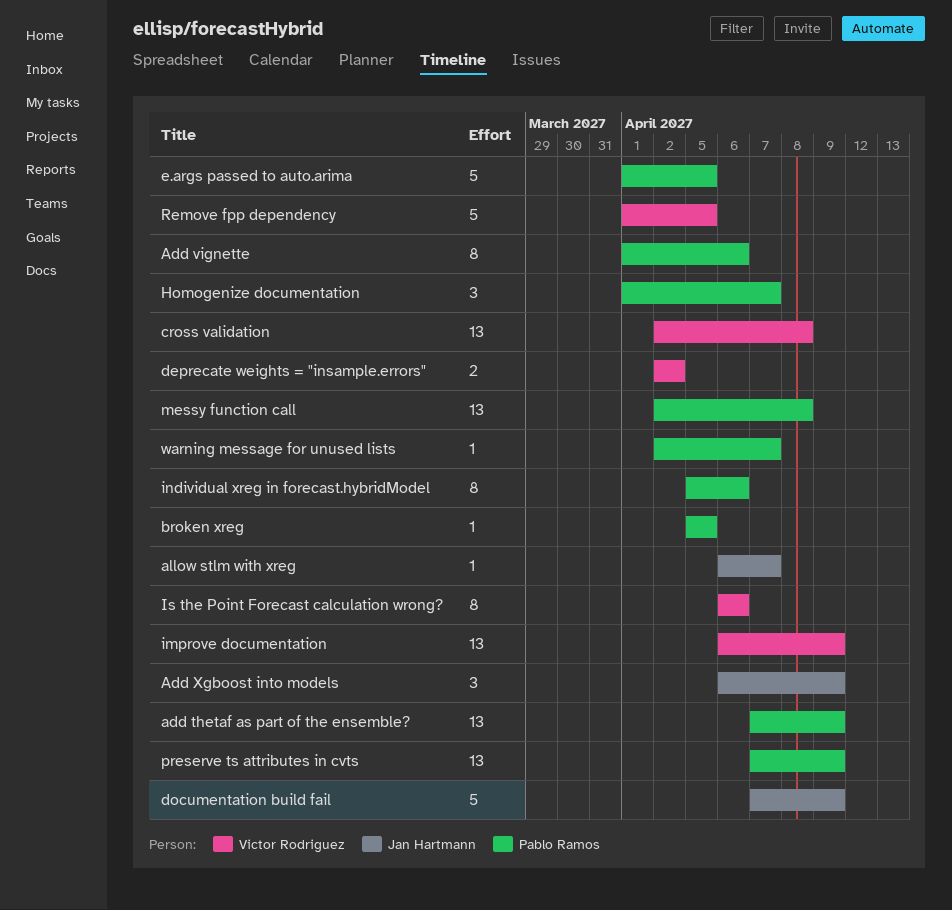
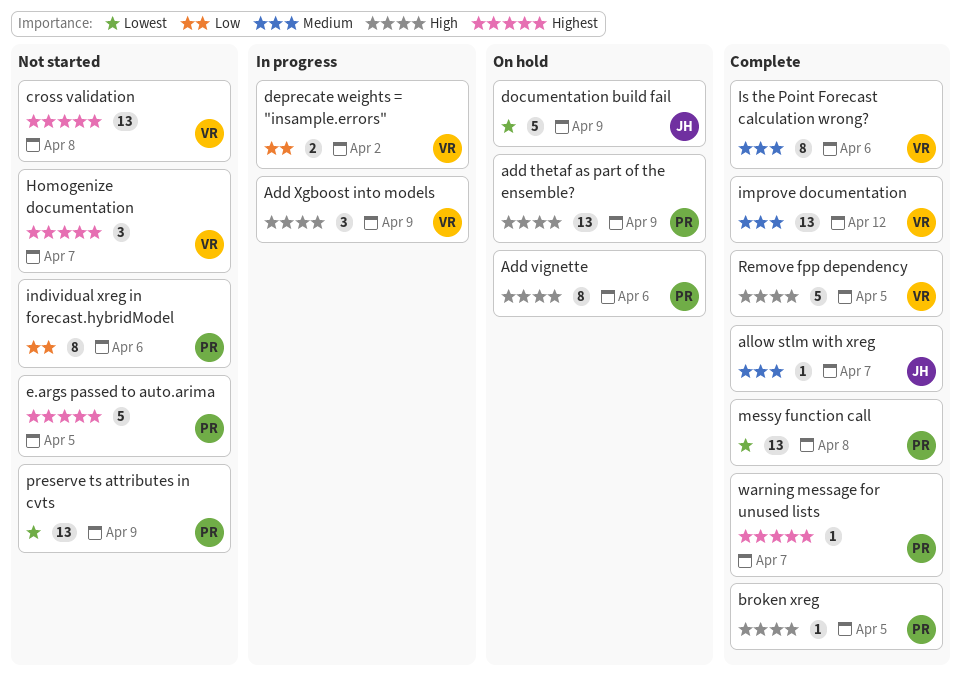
Add Xgboost into models, owner: Jan Hartmann -> Victor Rodriguez
Homogenize documentation, owner: Pablo Ramos -> Victor Rodriguez
improve documentation, due: Apr 9 -> Apr 12

